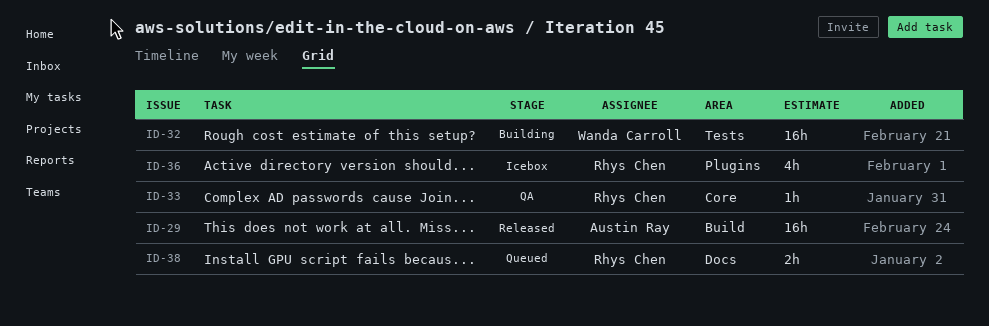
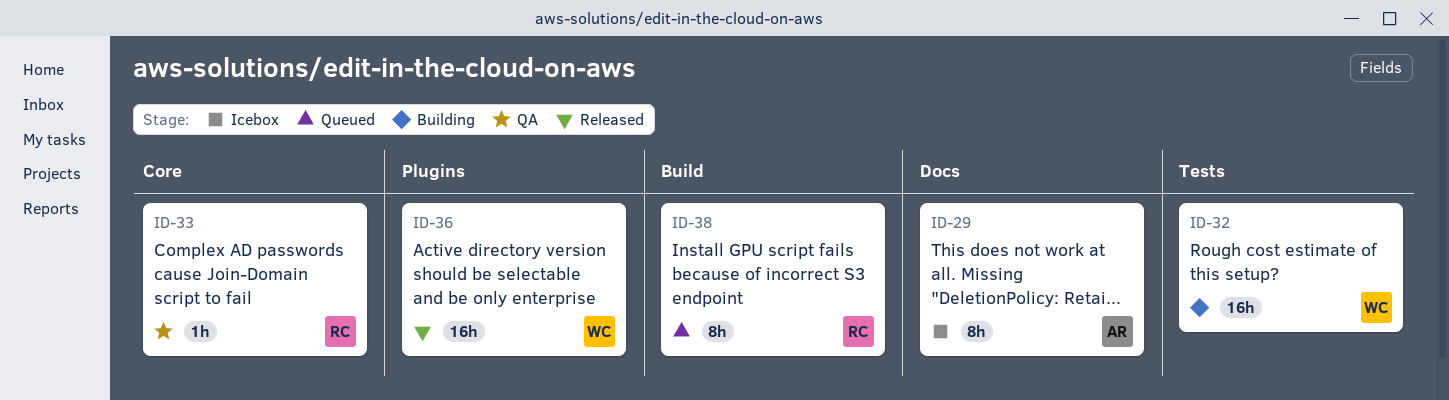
ID-29, status: Released -> Icebox
ID-29, label: Build -> Docs
ID-29, estimate: 16h -> 8h
ID-36, status: Icebox -> Released
ID-36, owner: Rhys Chen -> Wanda Carroll
ID-36, estimate: 4h -> 16h
ID-38, label: Docs -> Build
ID-38, estimate: 2h -> 8h

